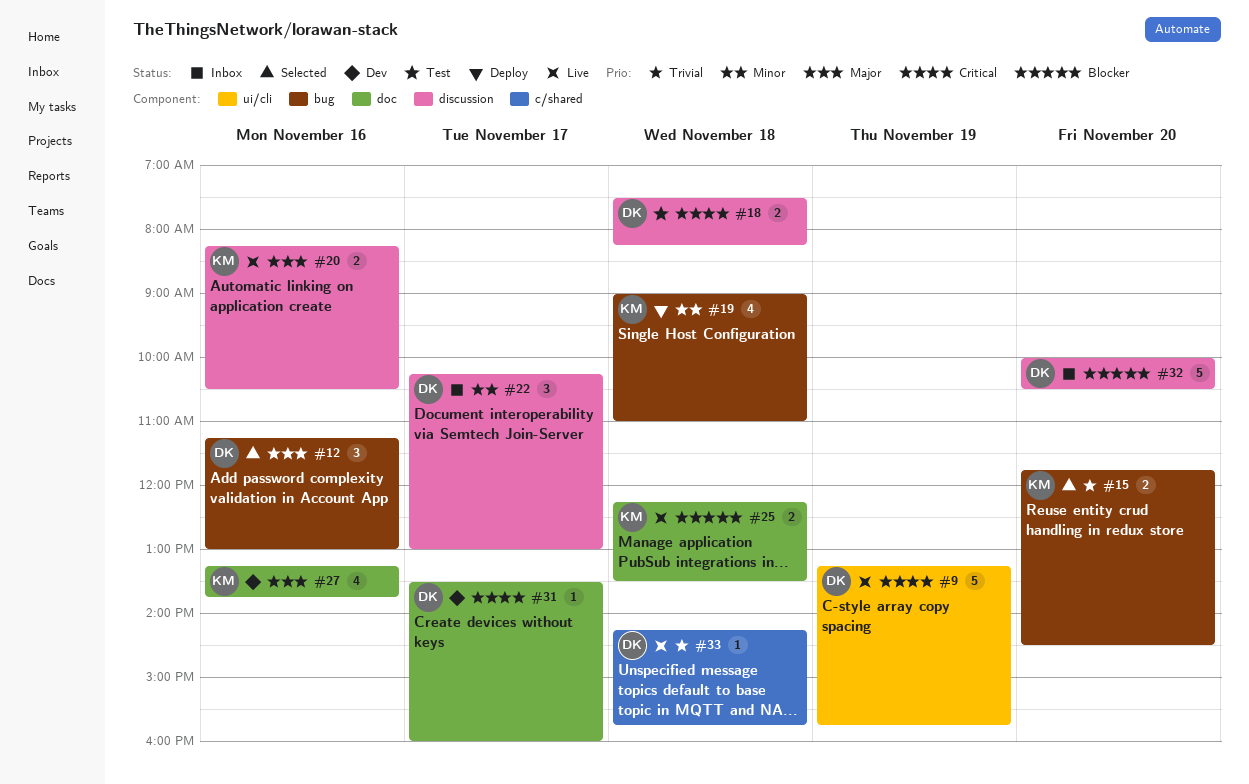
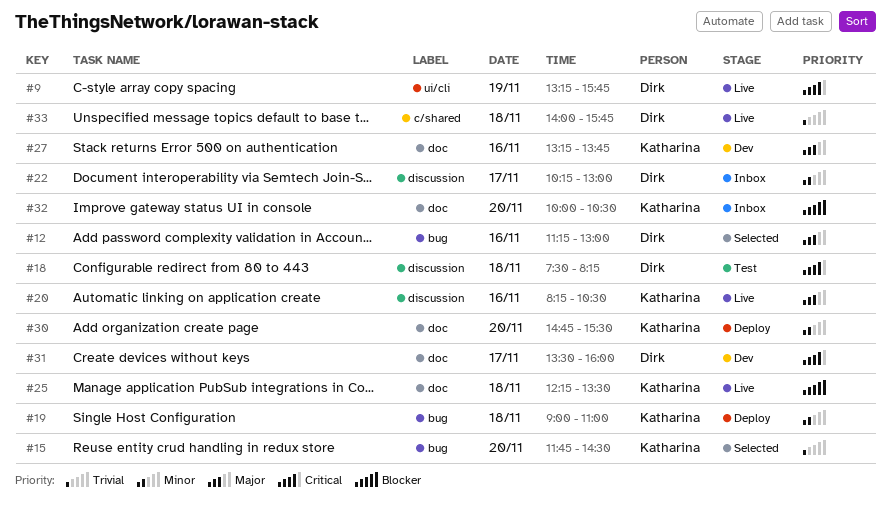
#30: none -> present
#32, owner: Dirk -> Katharina
#32, label: discussion -> doc
#33, begins: 14:15 -> 14:00

